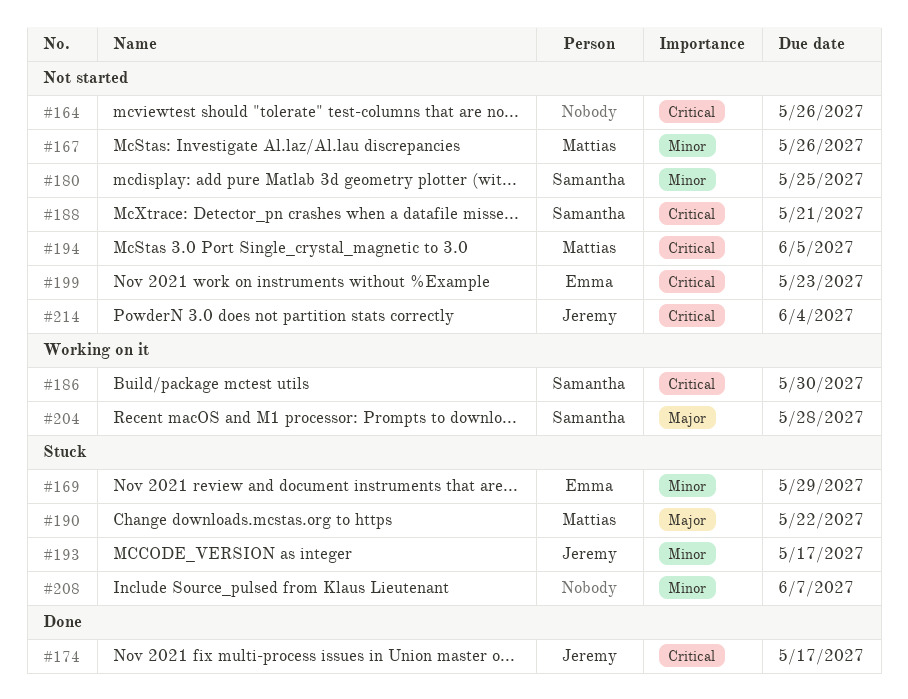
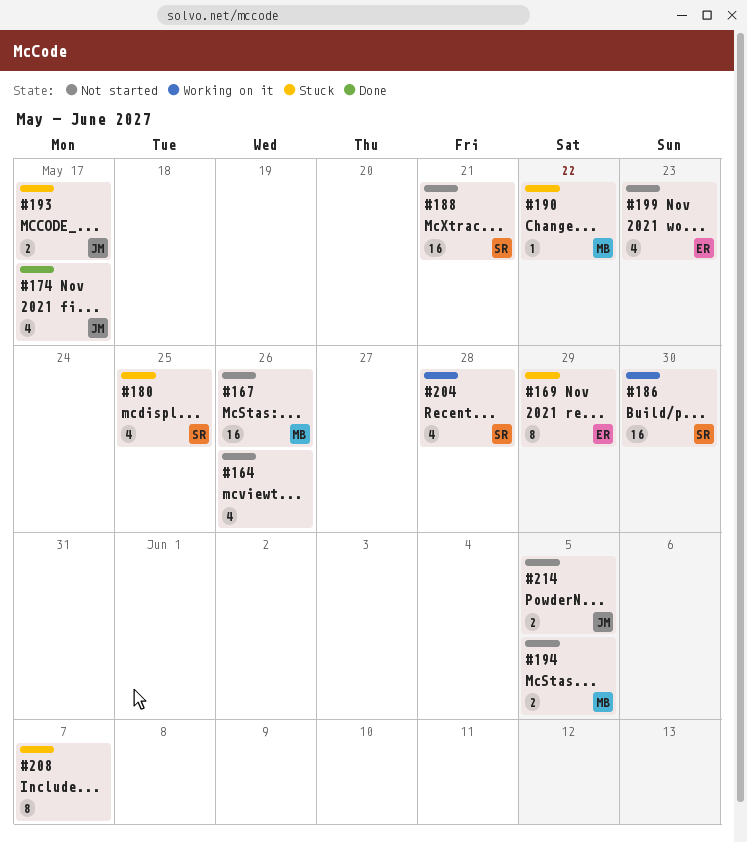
#180, status: Not started -> Stuck
#214, due: Jun 4 -> Jun 5

